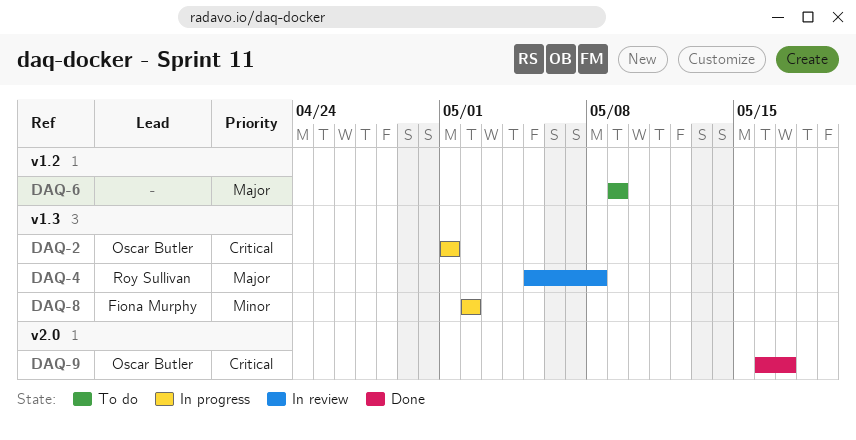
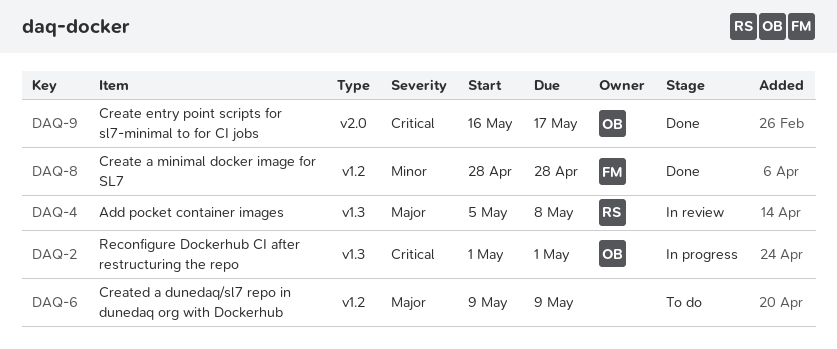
DAQ-8, status: In progress -> Done
DAQ-8, label: v1.3 -> v1.2
DAQ-8, start: May 2 -> Apr 28
DAQ-8, due: May 2 -> Apr 28

